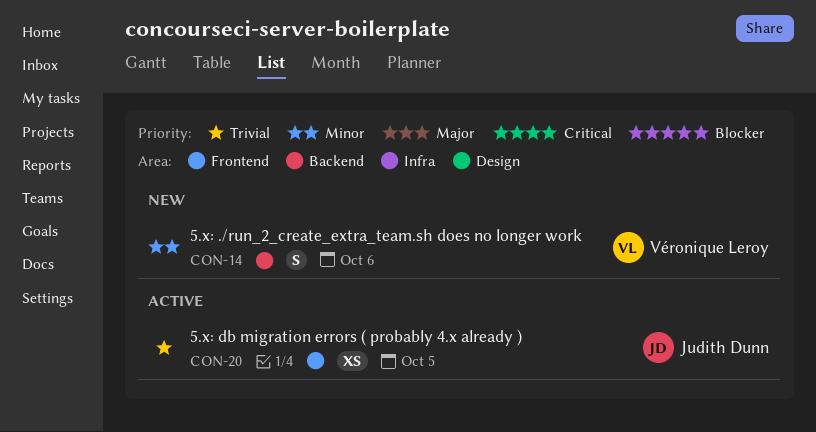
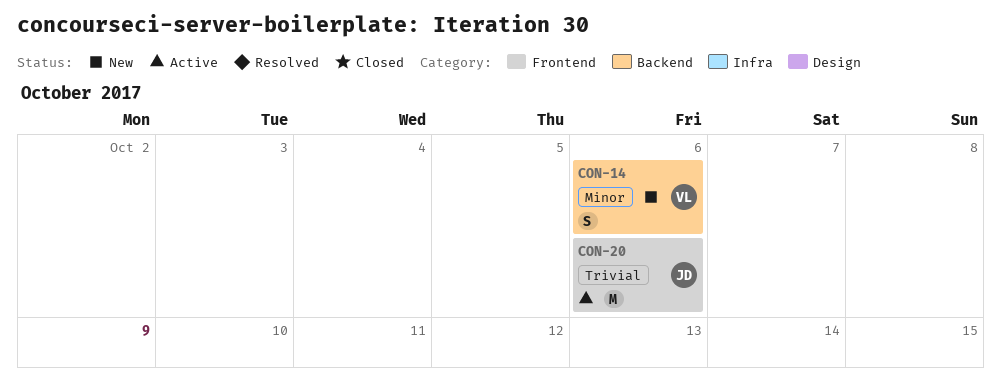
CON-20, estimate: XS -> M
CON-20, due: Oct 5 -> Oct 6

